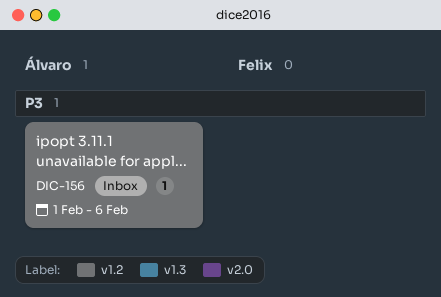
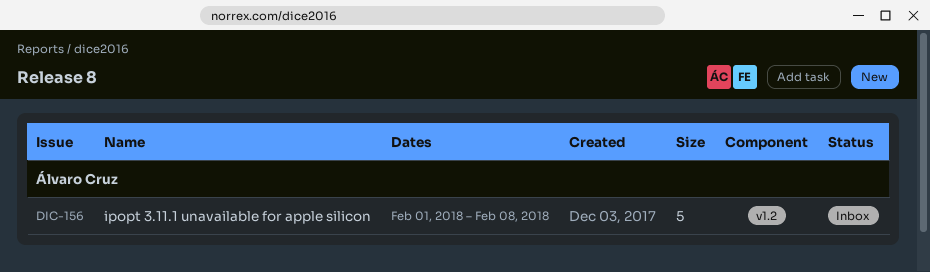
DIC-156, estimate: 1 -> 5
DIC-156, due: Feb 6 -> Feb 8

